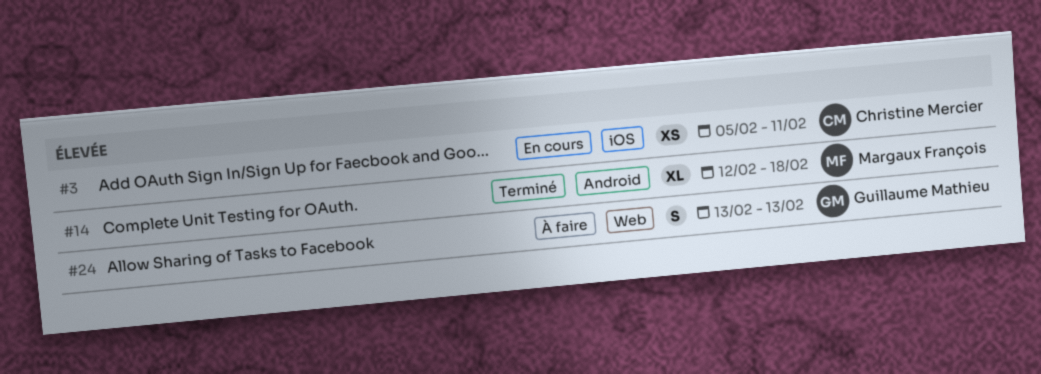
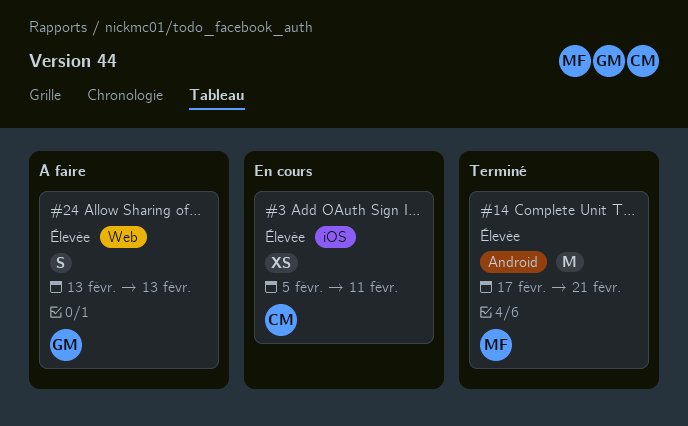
#14, estimate: XL -> M
#14, start: Feb 12 -> Feb 17
#14, due: Feb 18 -> Feb 21

